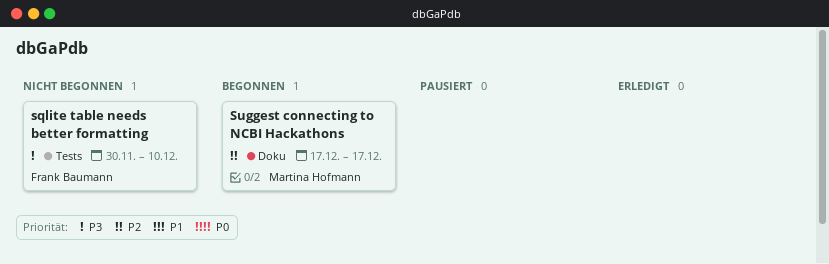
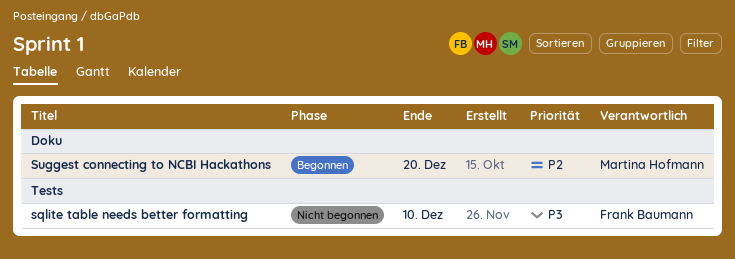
Suggest connecting to NCBI Hackathons, due: Dec 17 -> Dec 20

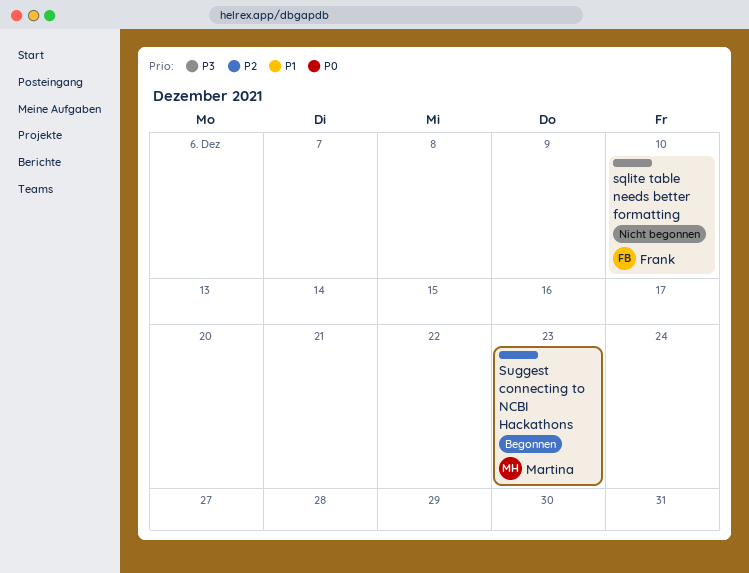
Suggest connecting to NCBI Hackathons, due: Dec 20 -> Dec 23

